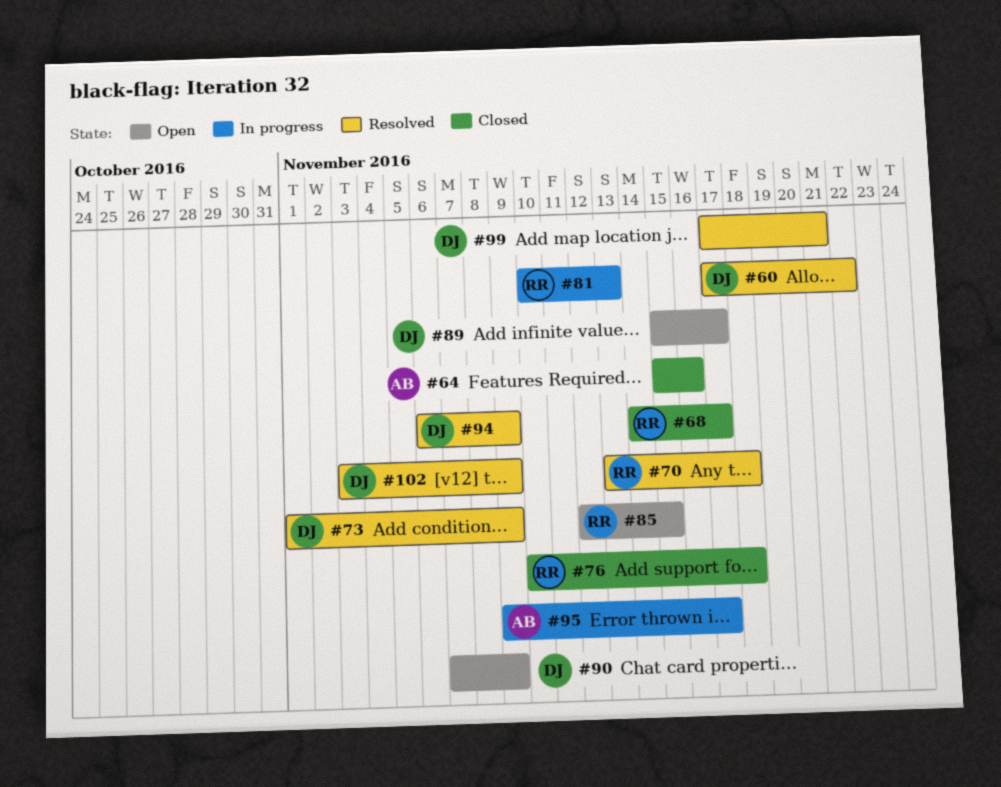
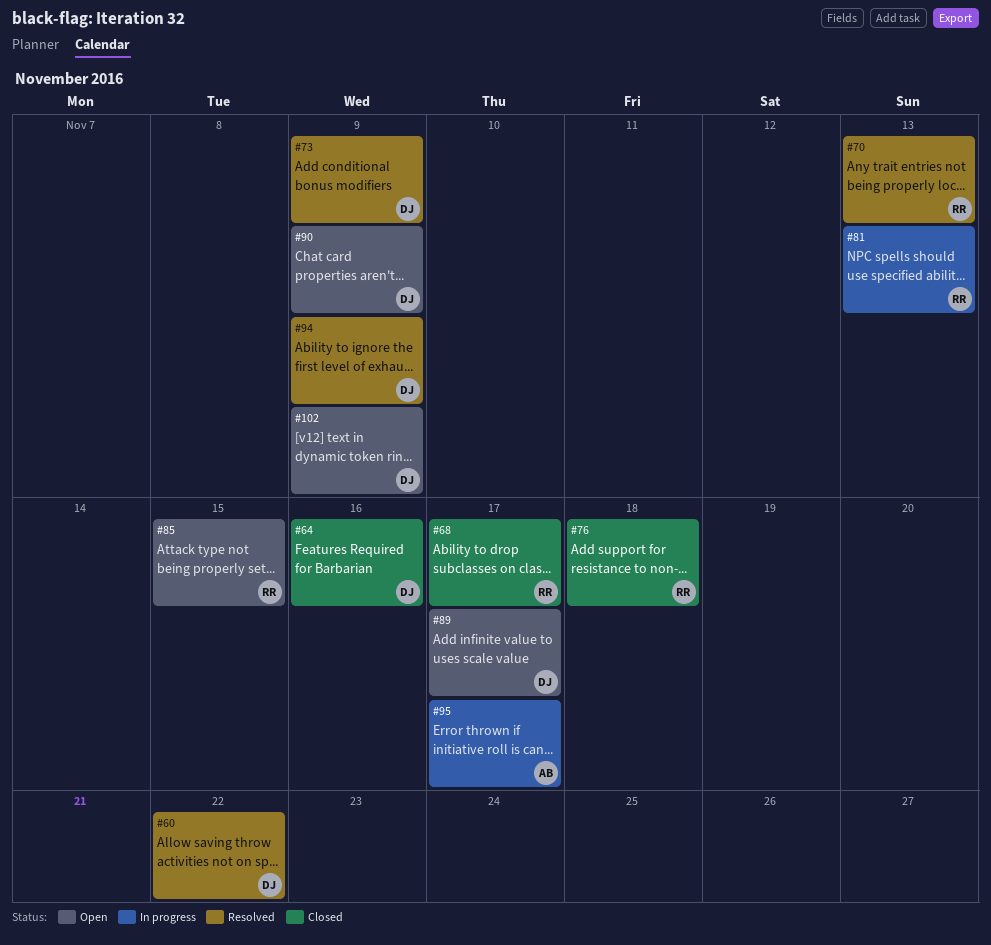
#64, owner: AB -> DJ
#70, due: Nov 18 -> Nov 13
#99: present -> none
#102, status: Resolved -> Open

